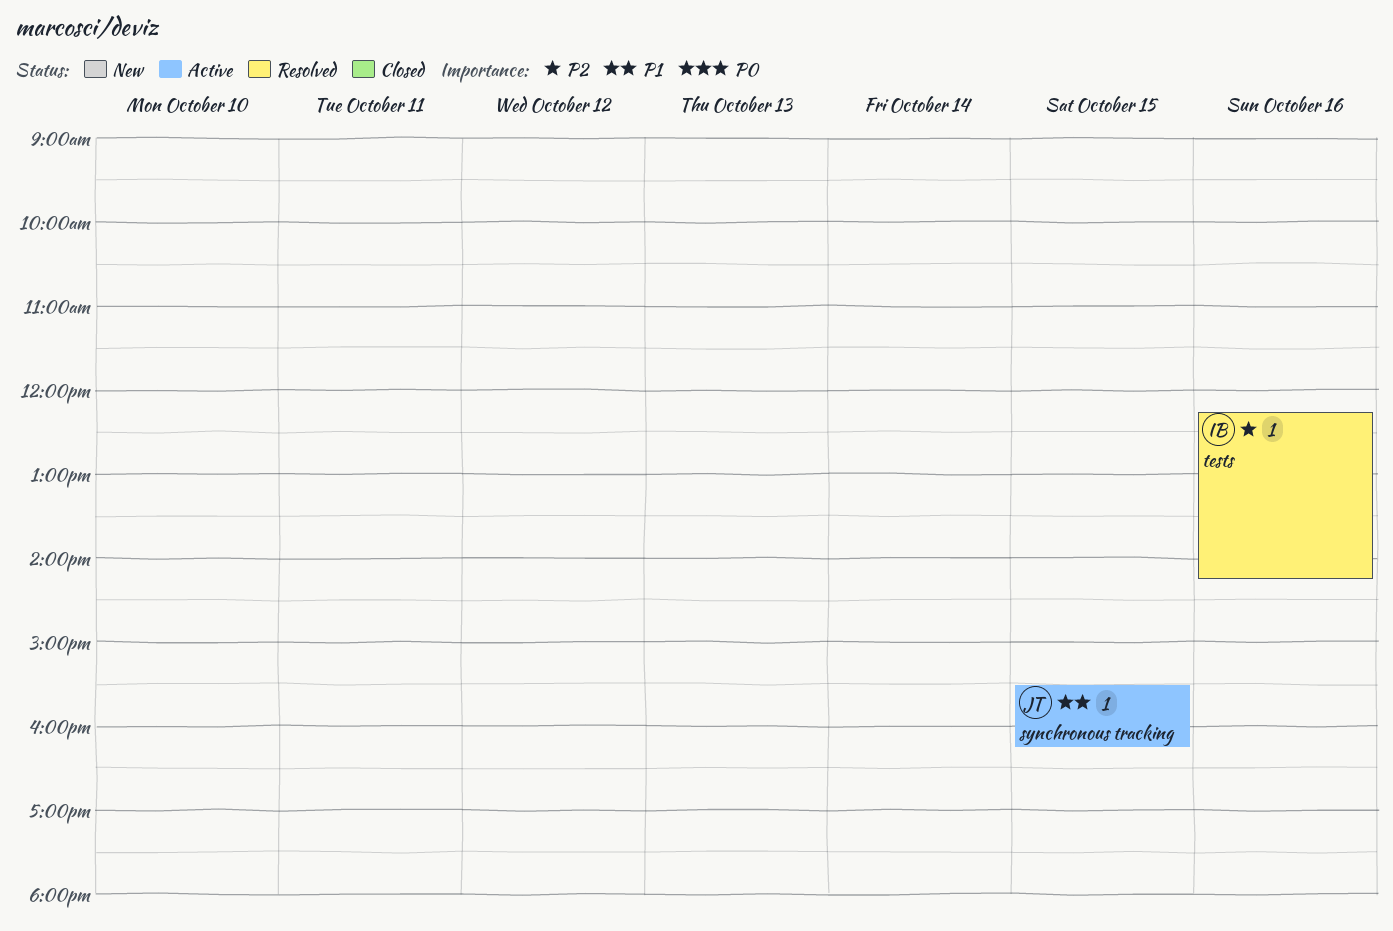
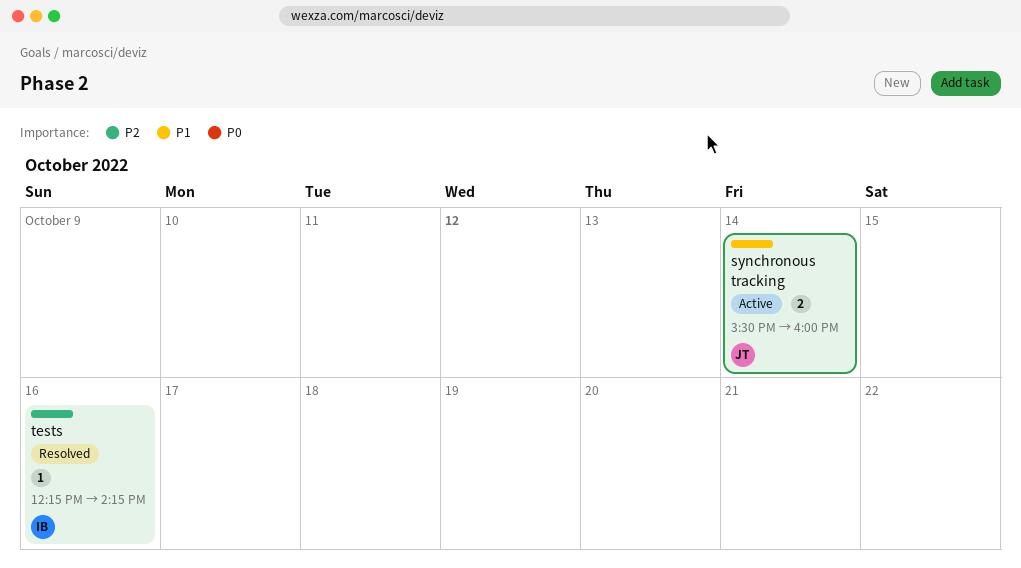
synchronous tracking, estimate: 1 -> 2
synchronous tracking, day: Oct 15 -> Oct 14
synchronous tracking, ends: 16:15 -> 16:00

